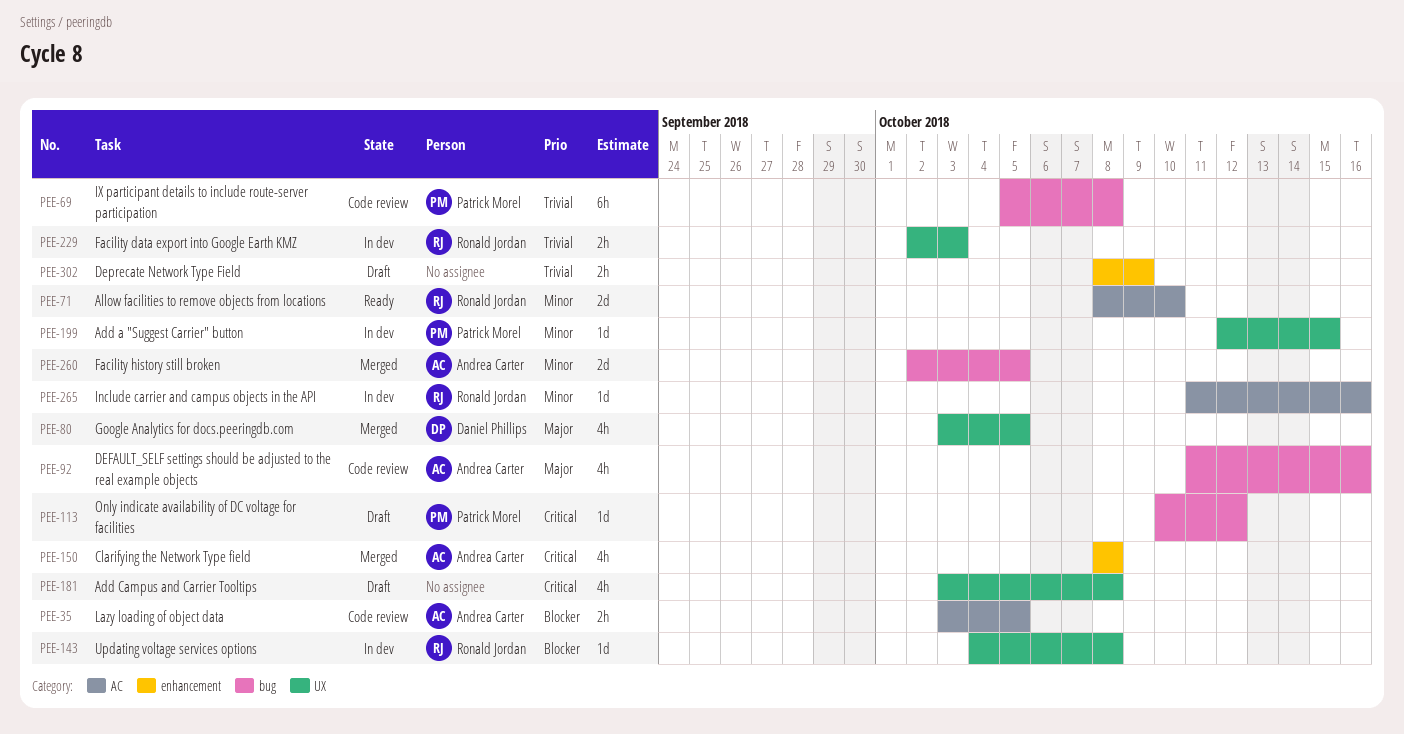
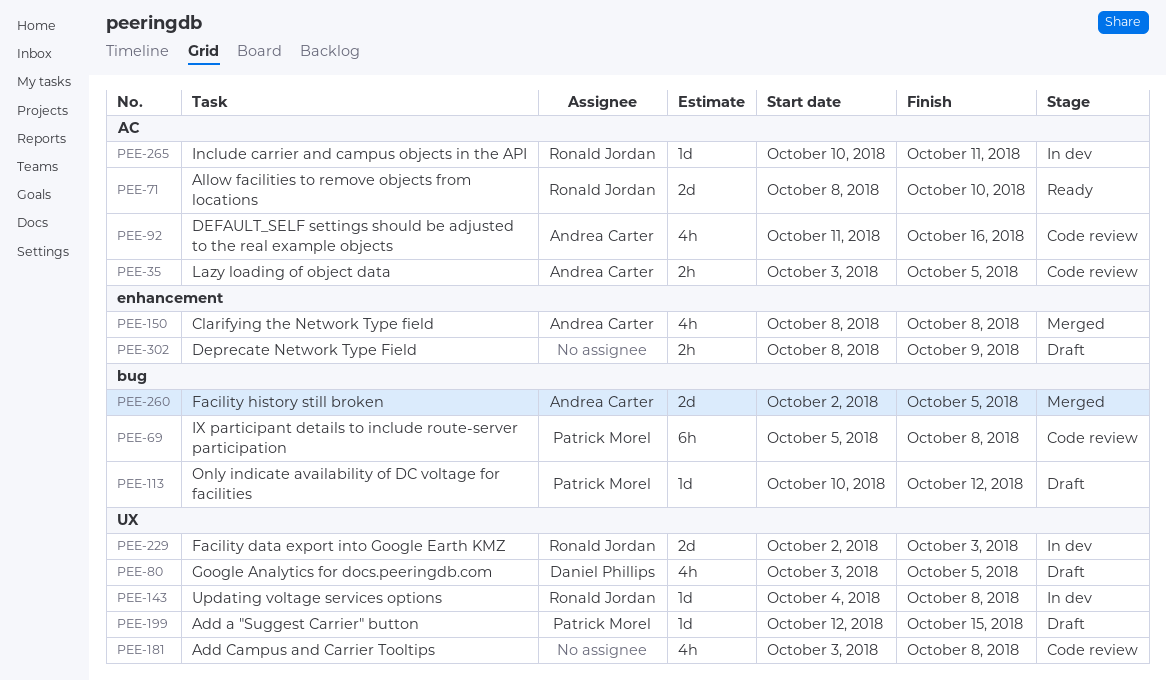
PEE-80, status: Merged -> Draft
PEE-92, label: bug -> AC
PEE-181, status: Draft -> Code review
PEE-199, status: In dev -> Draft
PEE-229, estimate: 2h -> 2d
PEE-265, start: Oct 11 -> Oct 10
PEE-265, due: Oct 16 -> Oct 11

